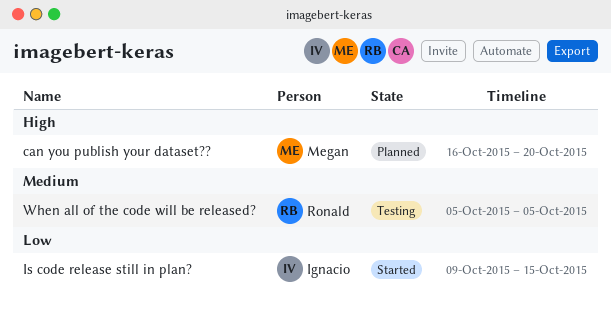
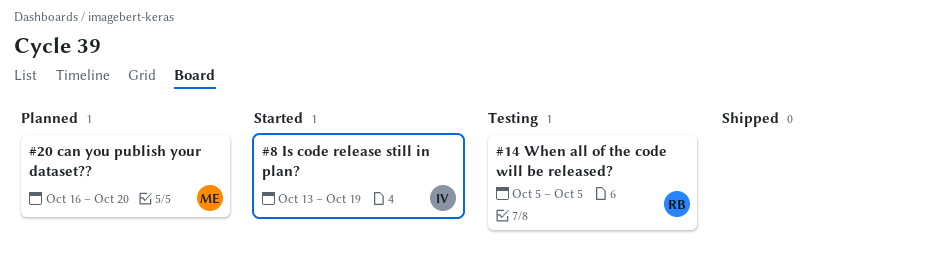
Is code release still in plan?, start: Oct 9 -> Oct 13
Is code release still in plan?, due: Oct 15 -> Oct 19

